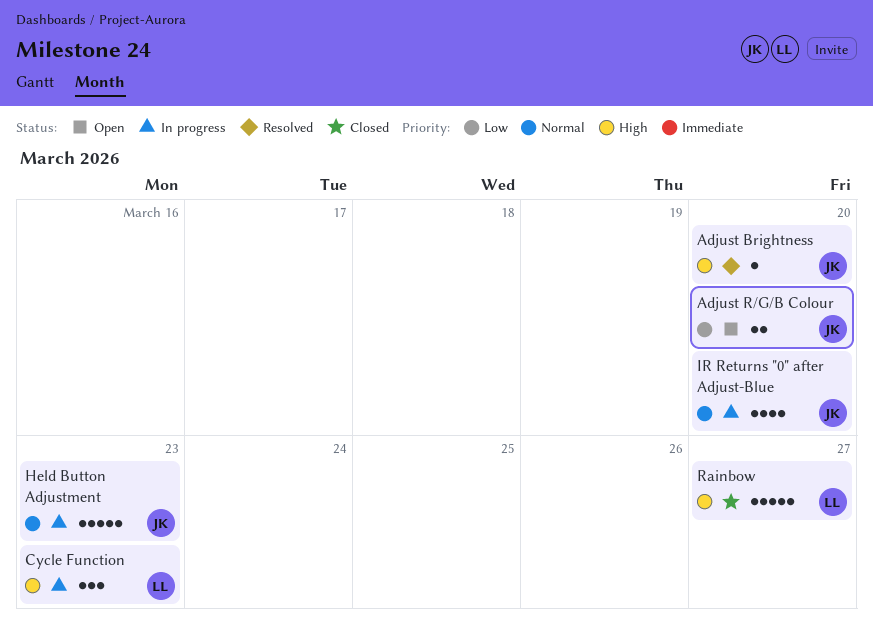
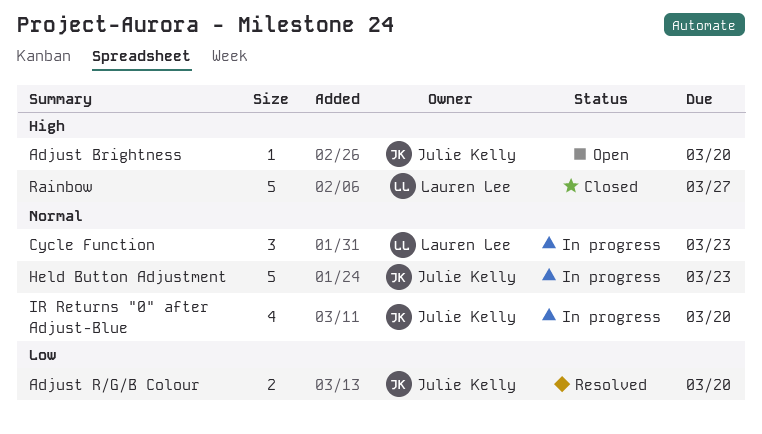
Adjust Brightness, status: Resolved -> Open
Adjust R/G/B Colour, status: Open -> Resolved
Cycle Function, priority: High -> Normal

